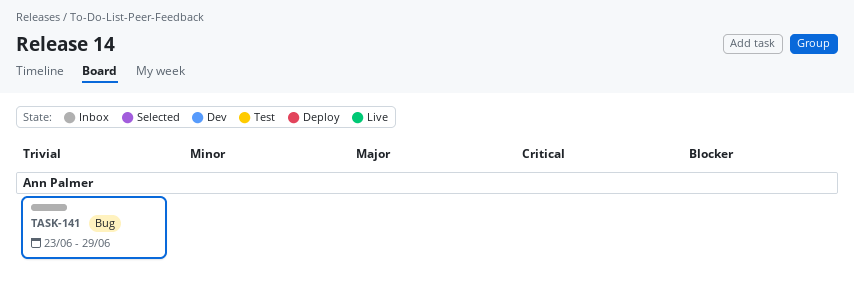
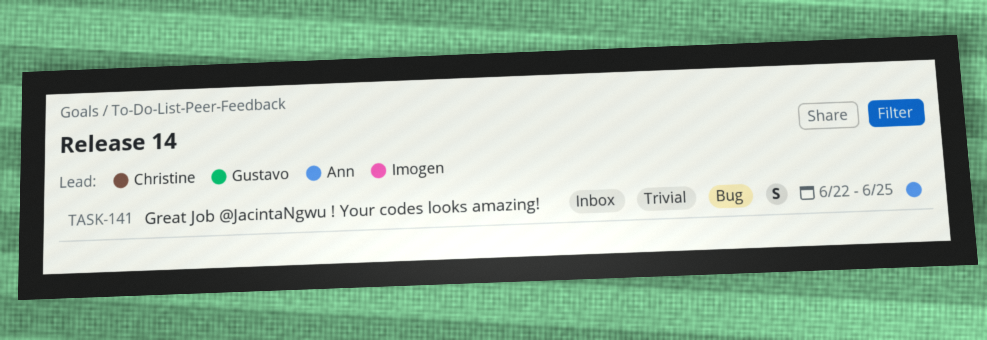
TASK-141, start: Jun 23 -> Jun 22
TASK-141, due: Jun 29 -> Jun 25

